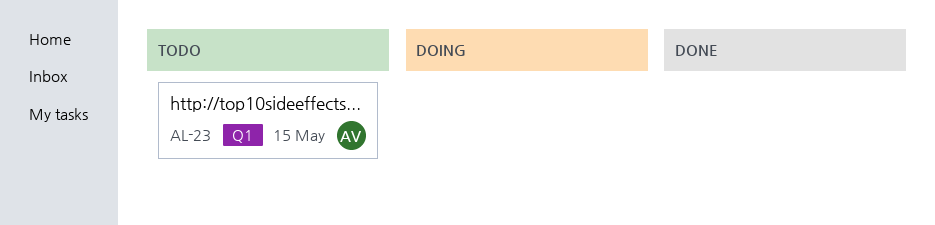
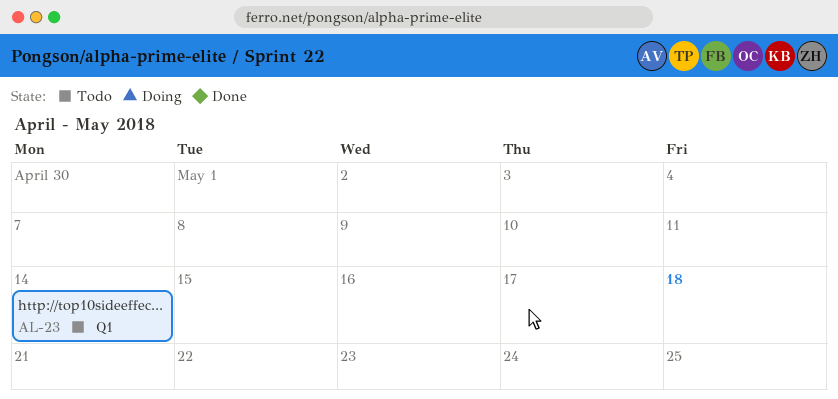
AL-23, due: May 15 -> May 14

